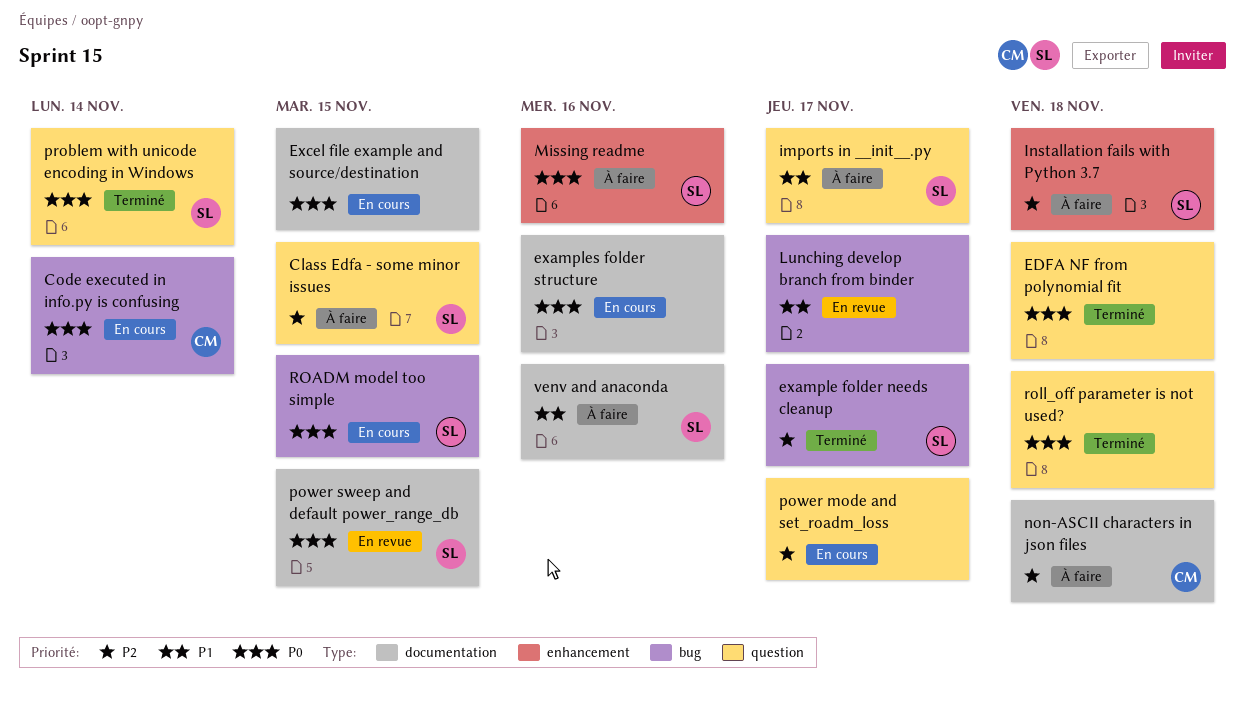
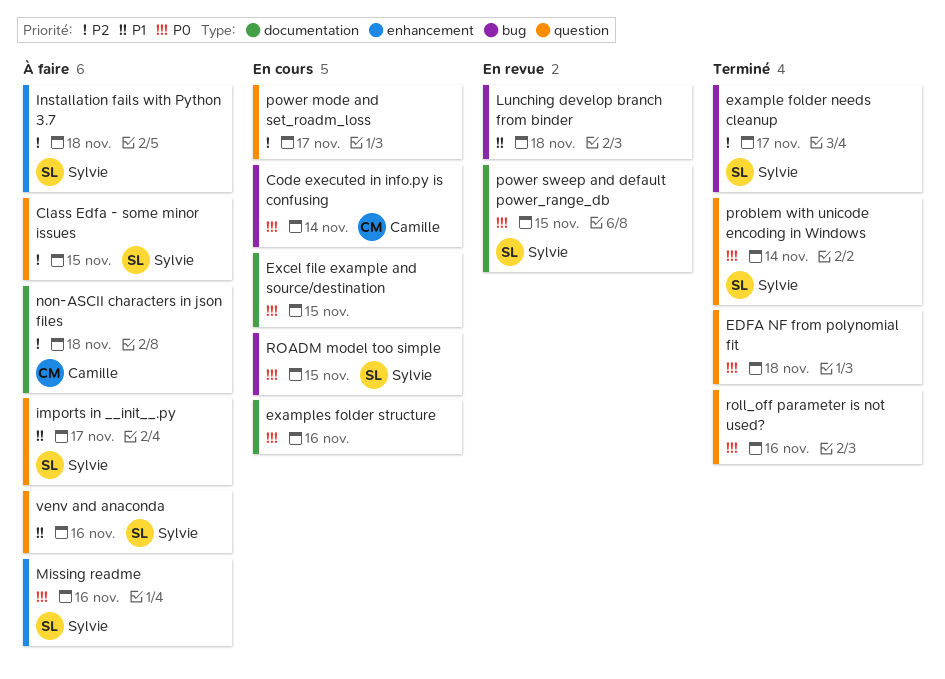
Lunching develop branch from binder, due: Nov 17 -> Nov 18
roll_off parameter is not used?, due: Nov 18 -> Nov 16
venv and anaconda, label: documentation -> question

